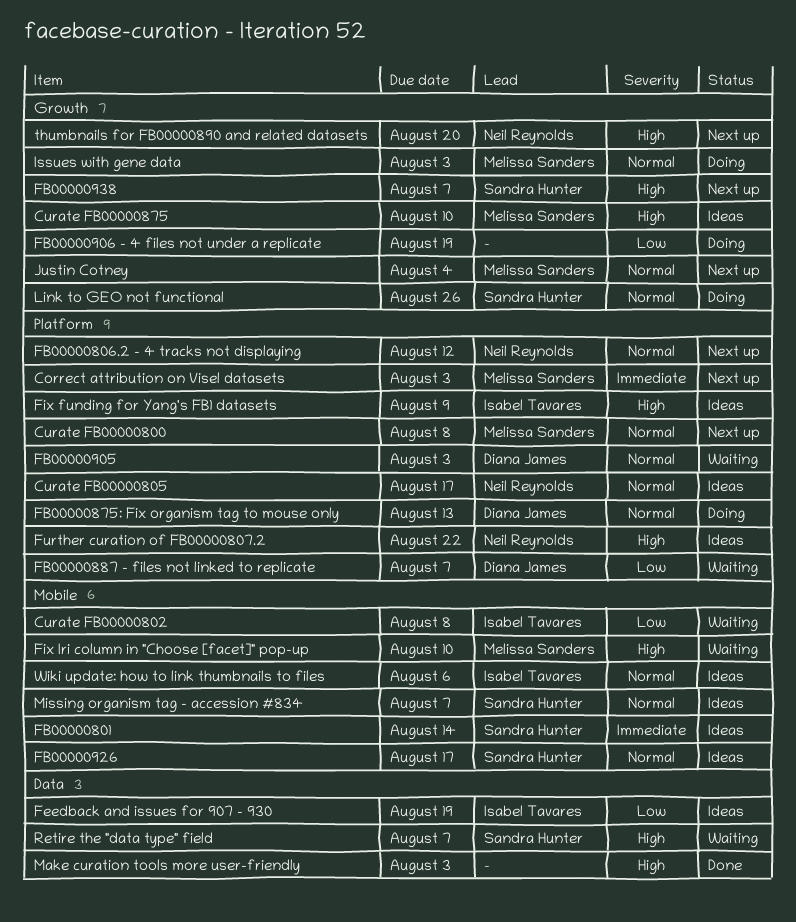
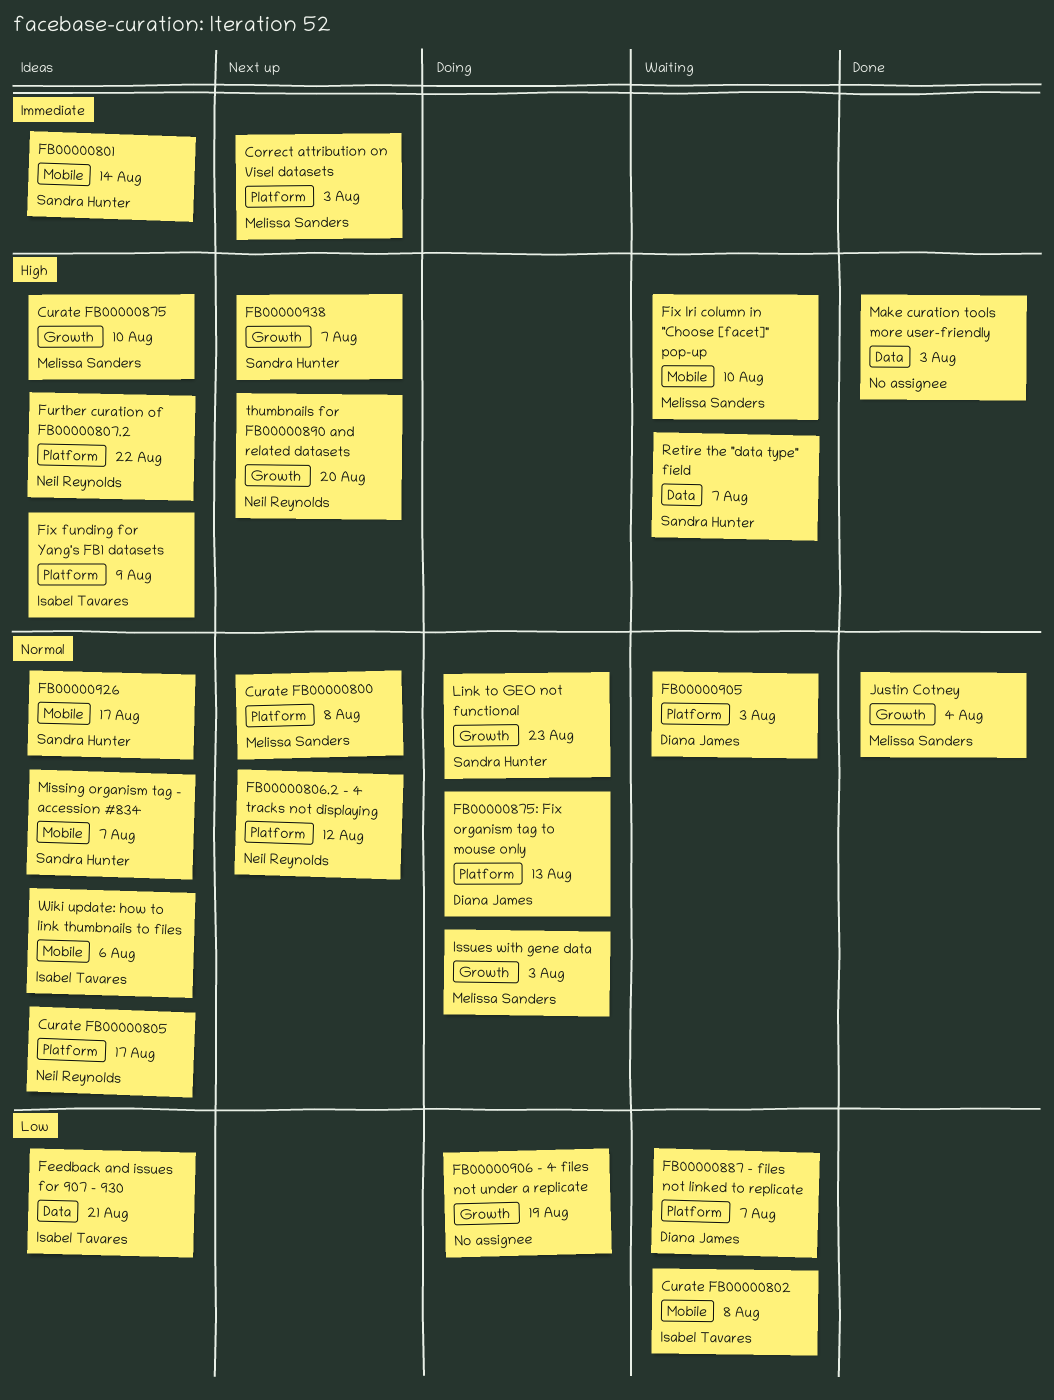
Feedback and issues for 907 - 930, due: Aug 19 -> Aug 21
Justin Cotney, status: Next up -> Done
Link to GEO not functional, due: Aug 26 -> Aug 23

